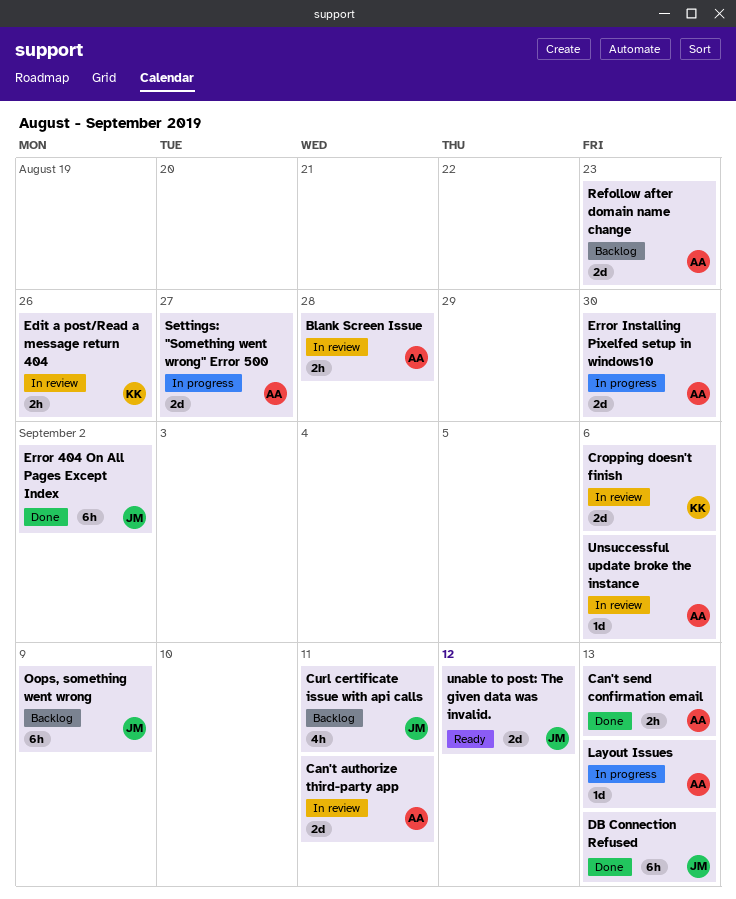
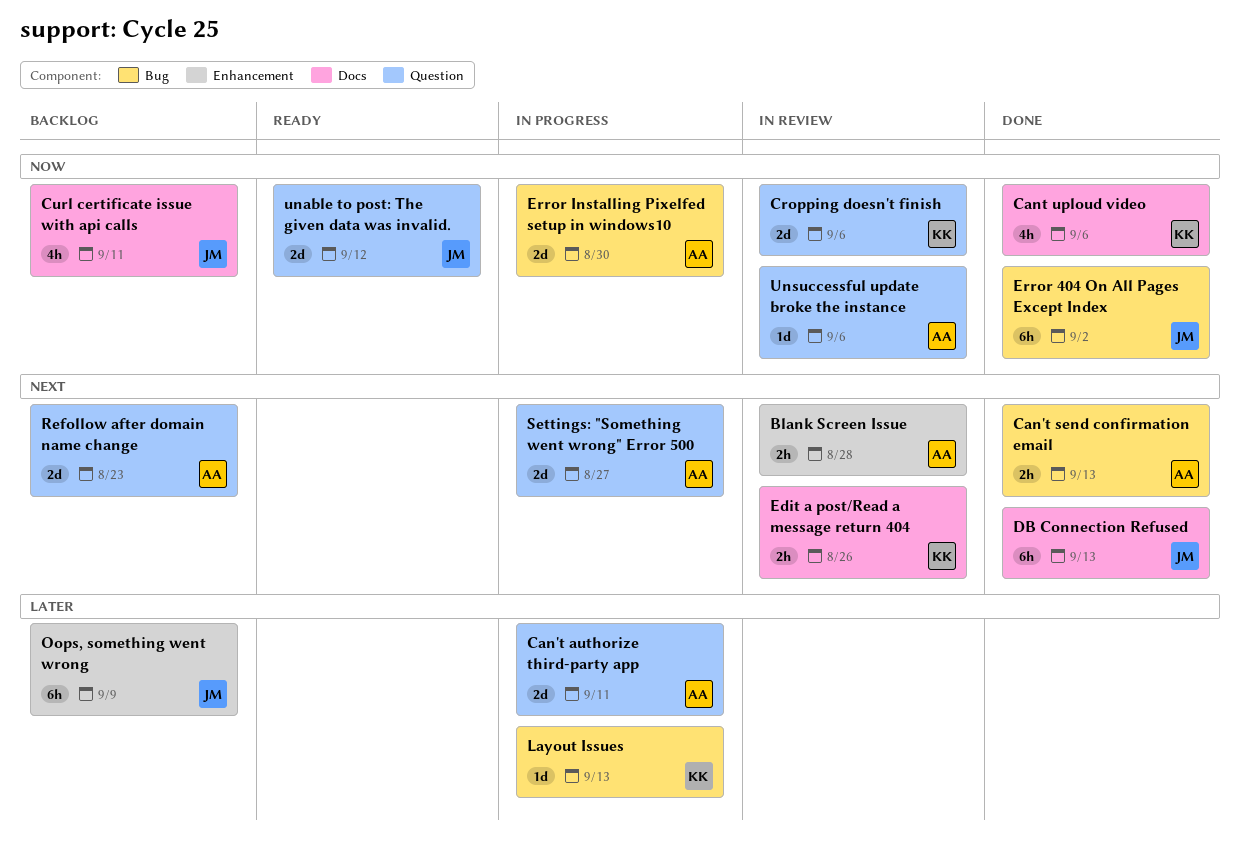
Can't authorize third-party app, status: In review -> In progress
Cant uploud video: none -> present
Layout Issues, owner: AA -> KK

